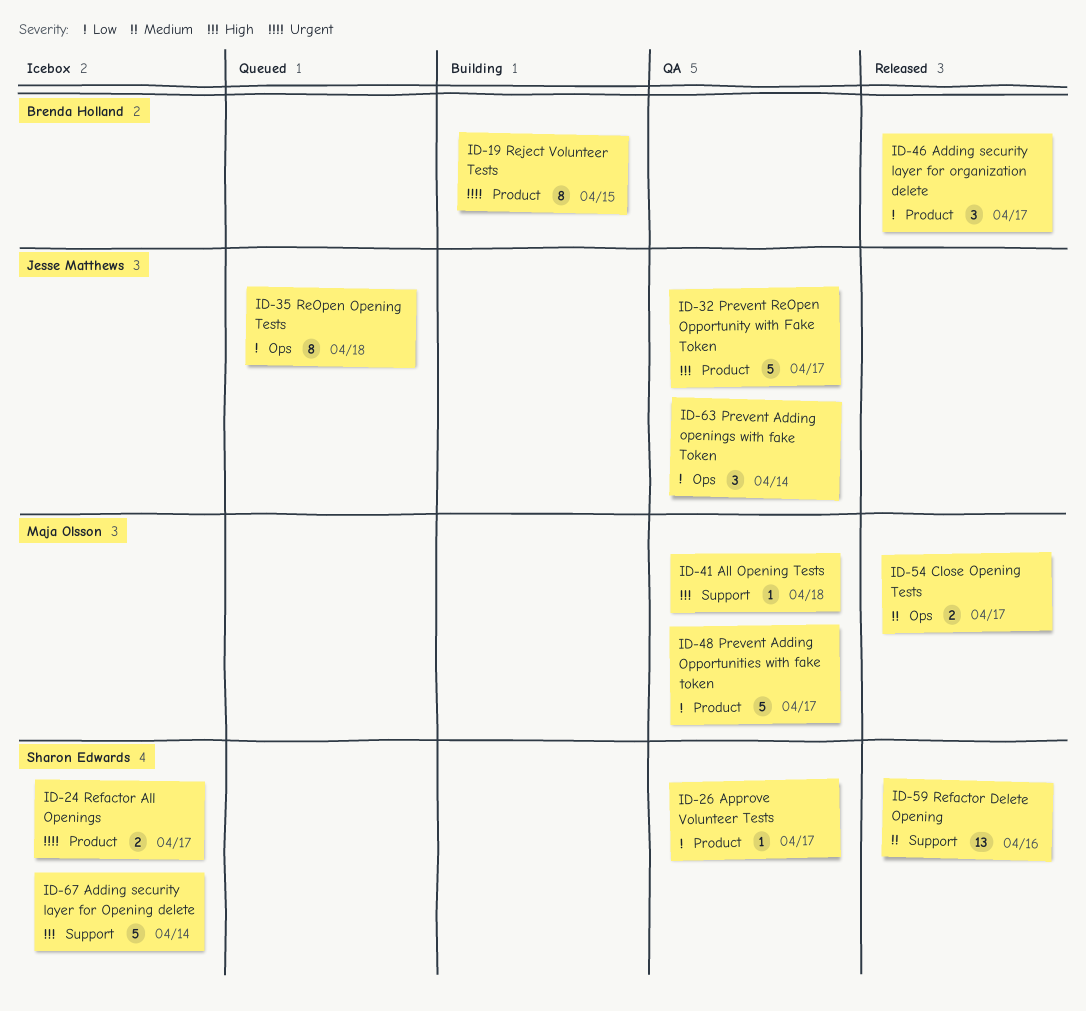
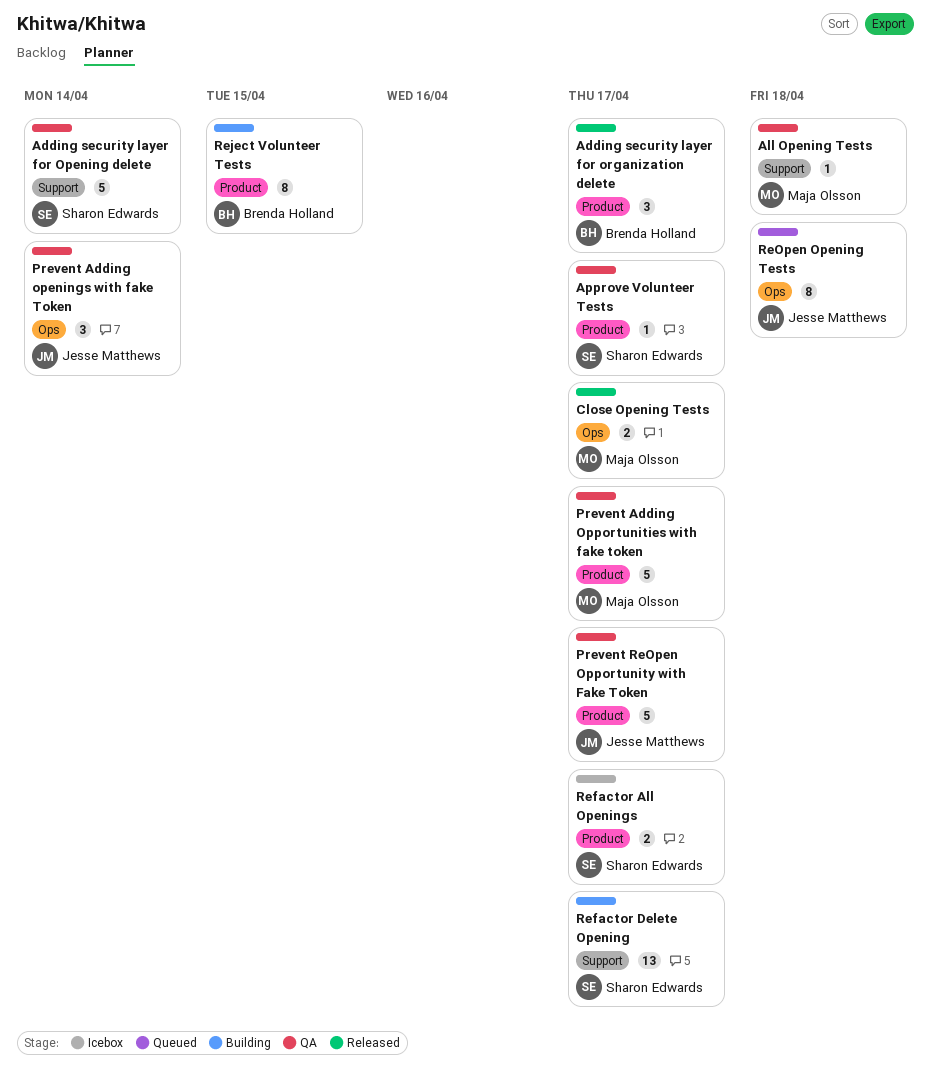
Adding security layer for Opening delete, status: Icebox -> QA
Refactor Delete Opening, status: Released -> Building
Refactor Delete Opening, due: Apr 16 -> Apr 17

